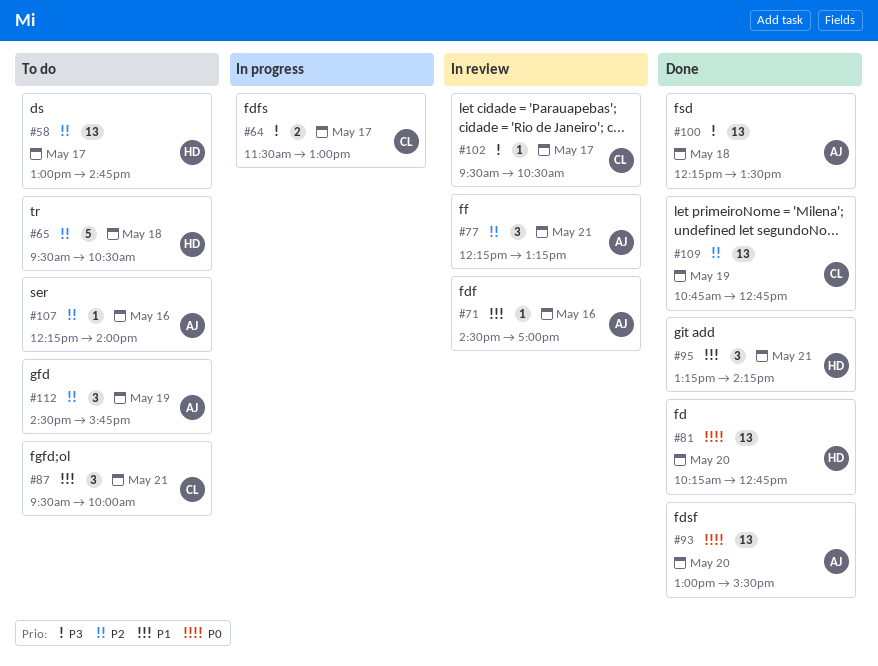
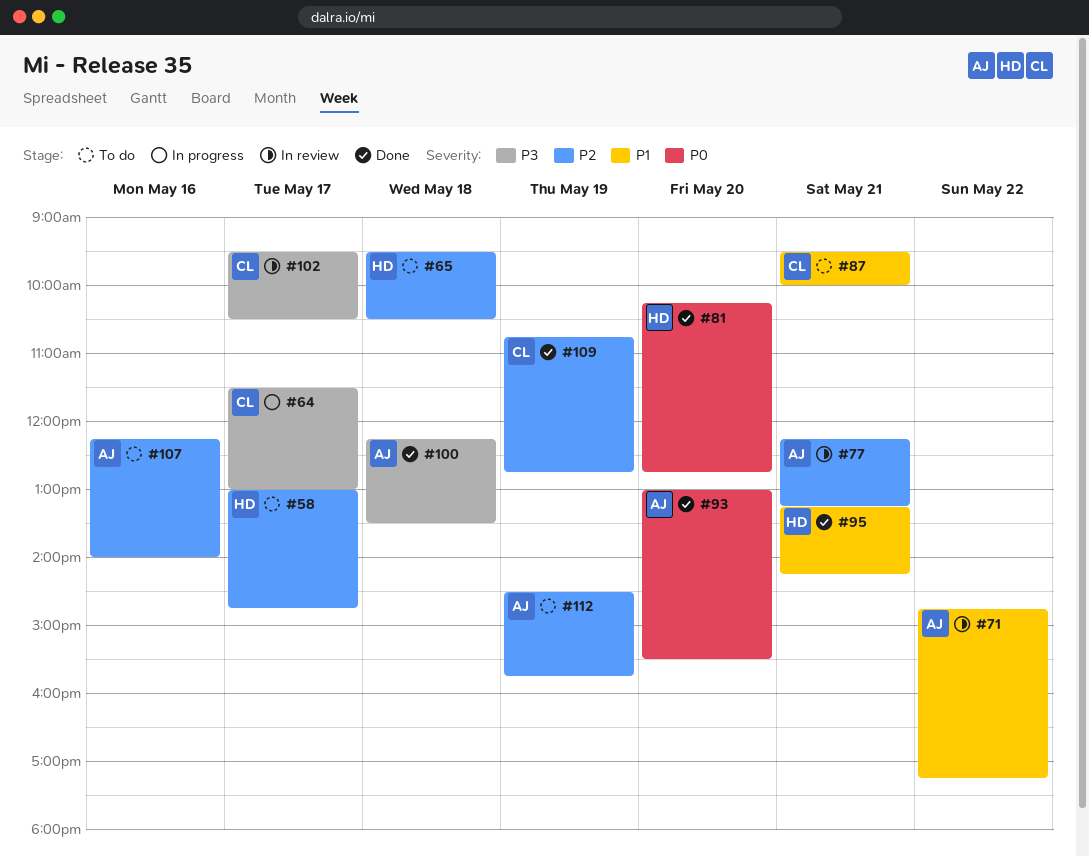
#71, day: May 16 -> May 22
#71, begins: 14:30 -> 14:45
#71, ends: 17:00 -> 17:15

